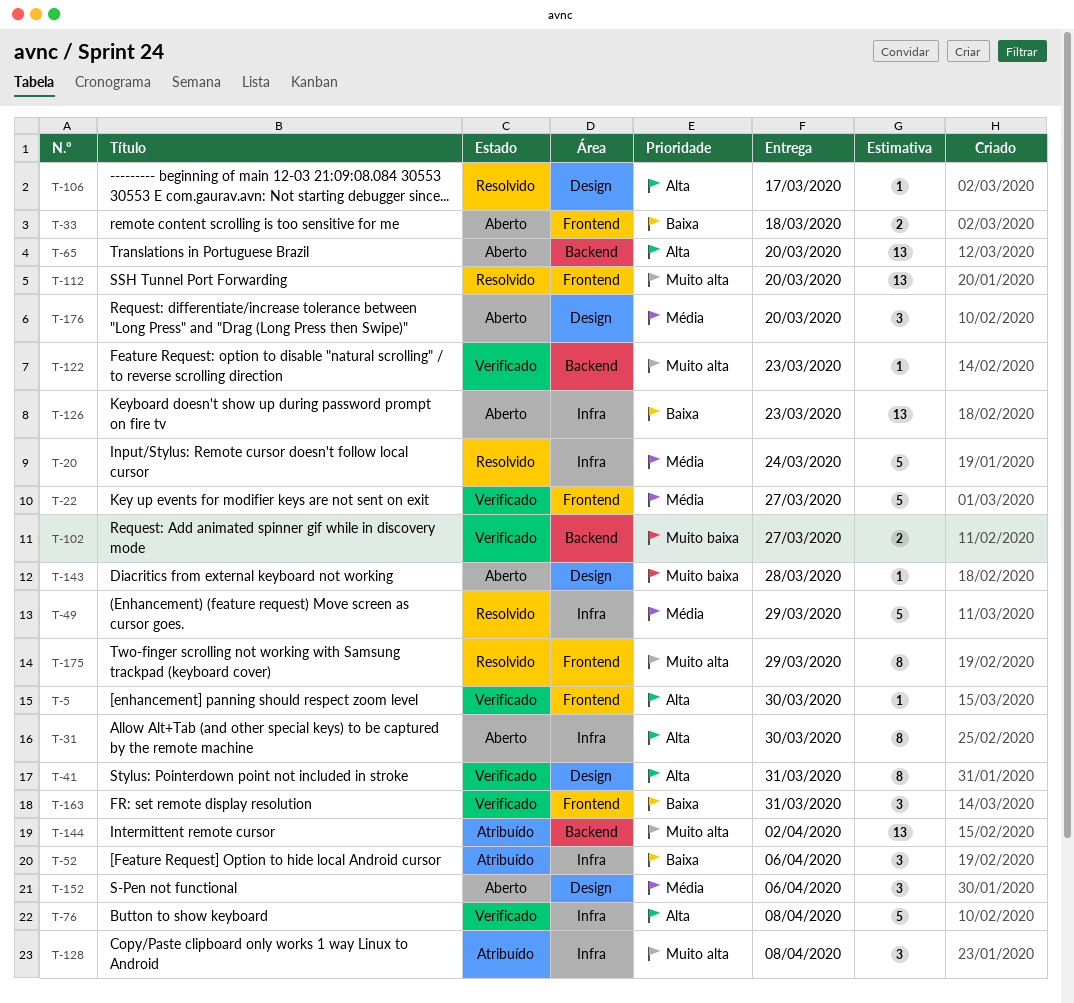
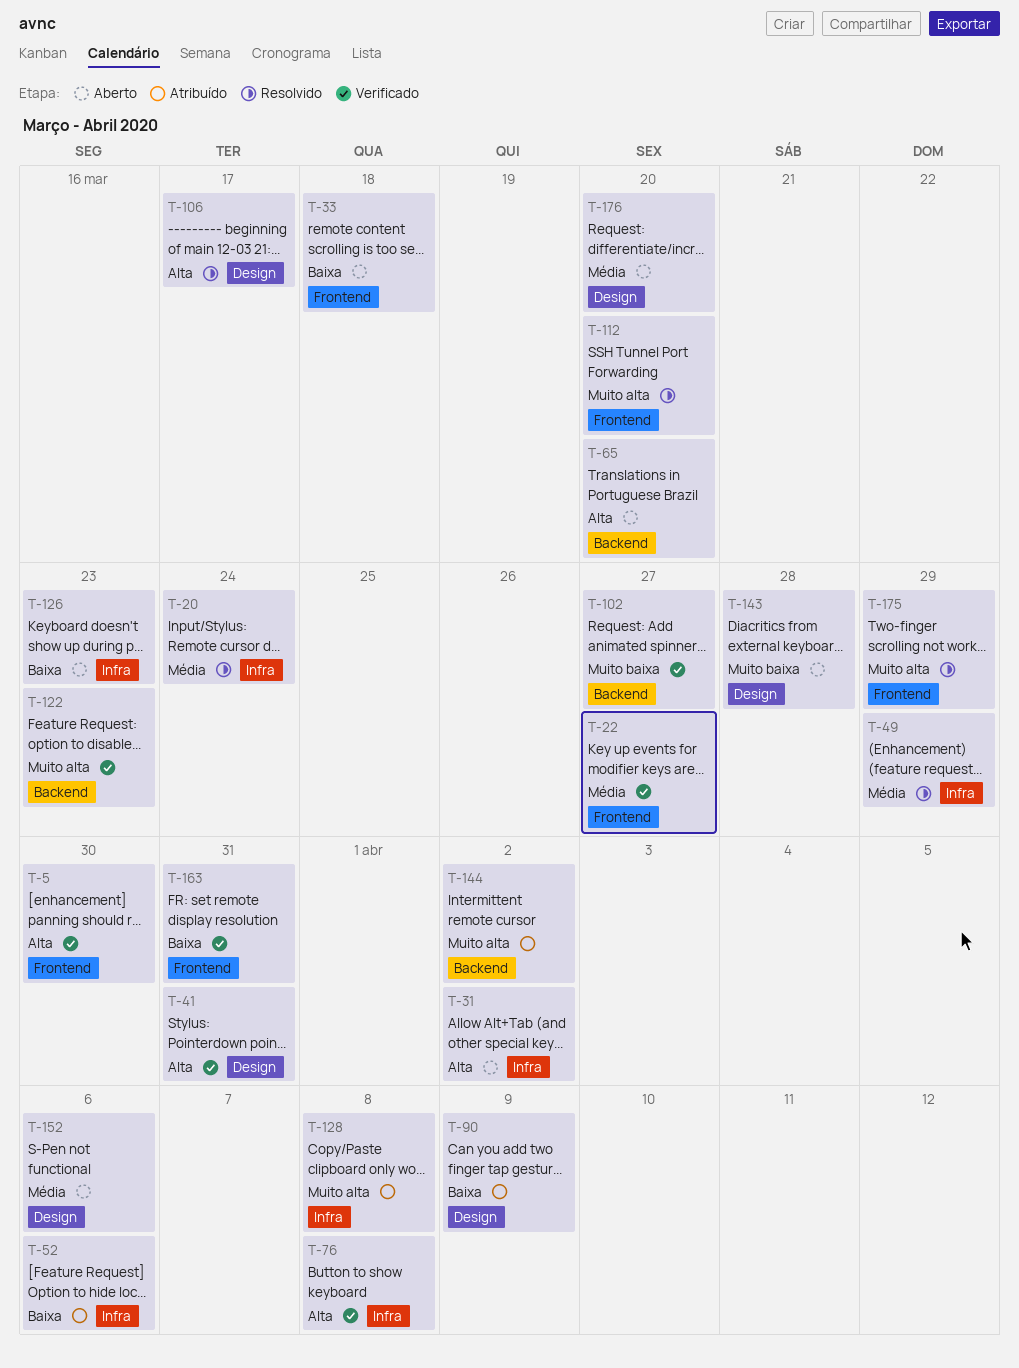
T-31, due: Mar 30 -> Apr 2
T-90: none -> present

